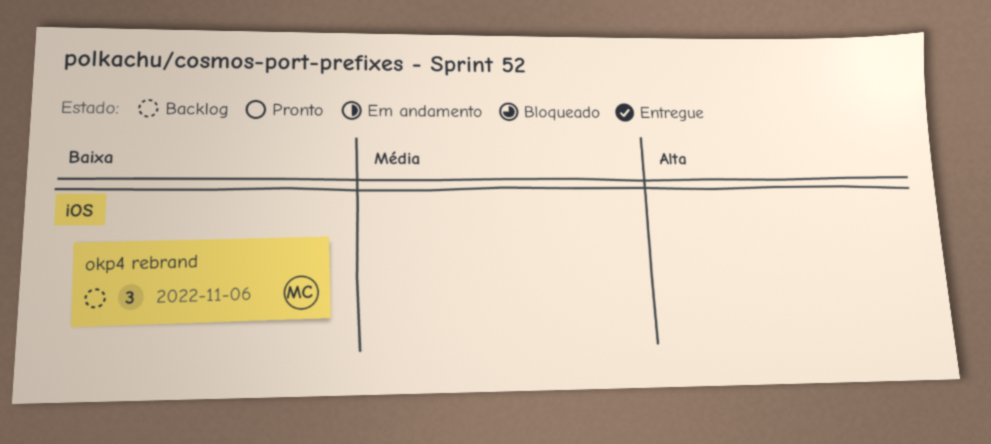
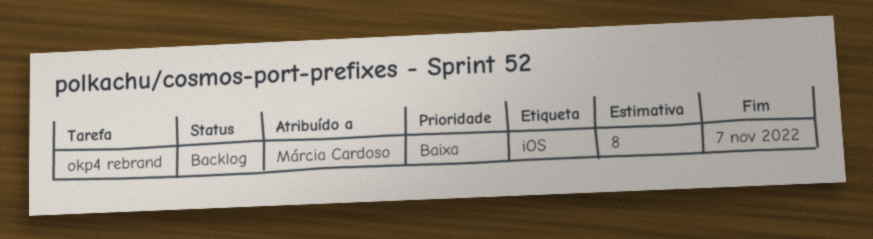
okp4 rebrand, estimate: 3 -> 8
okp4 rebrand, due: Nov 6 -> Nov 7

